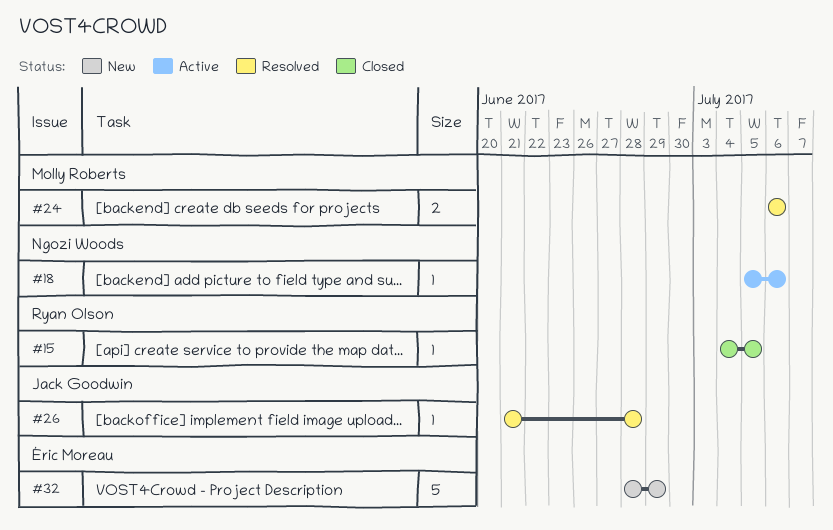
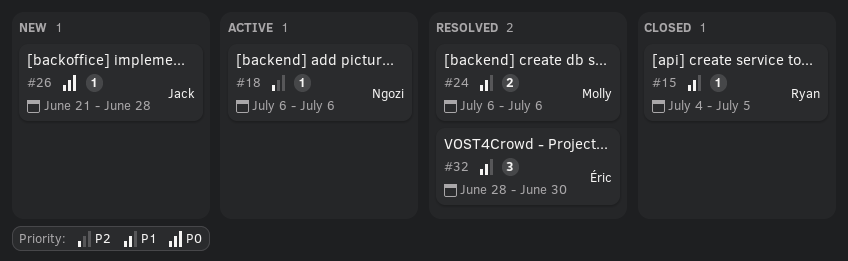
#18, start: Jul 5 -> Jul 6
#26, status: Resolved -> New
#32, status: New -> Resolved
#32, estimate: 5 -> 3
#32, due: Jun 29 -> Jun 30

